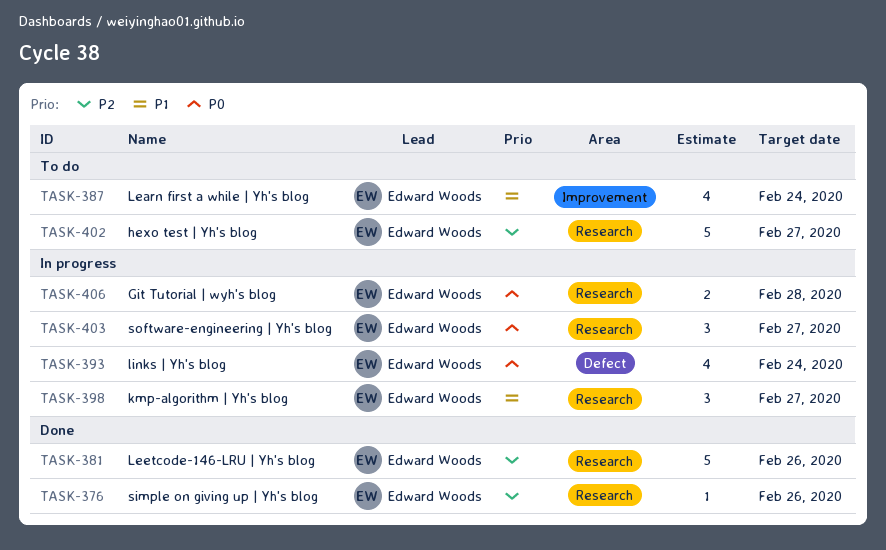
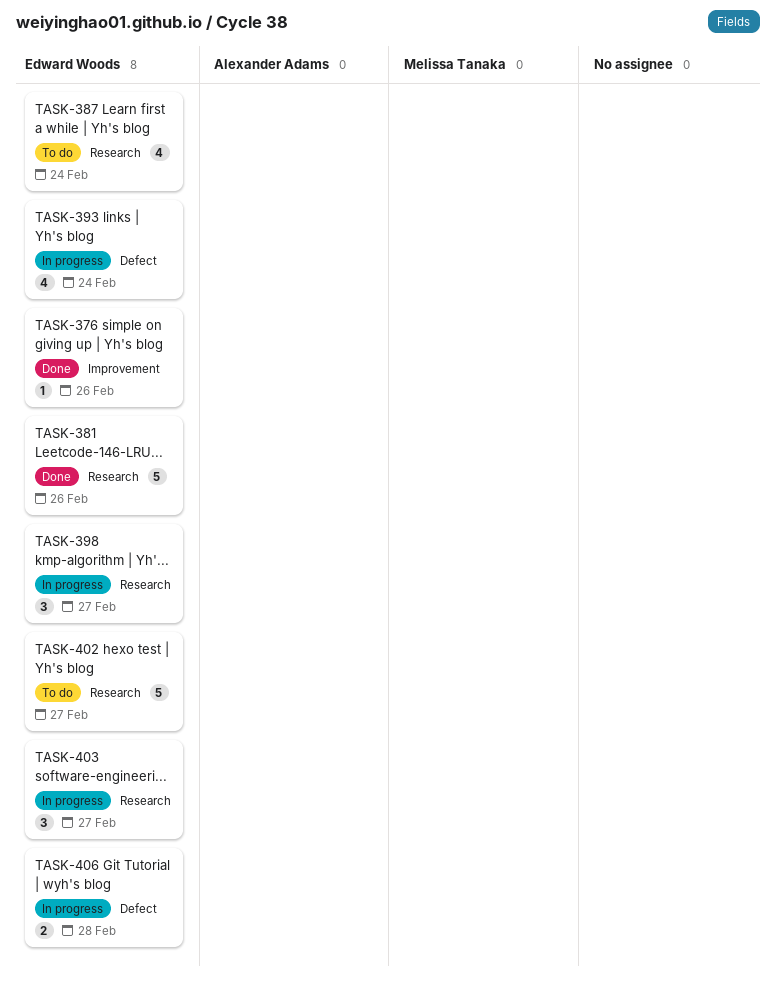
TASK-376, label: Research -> Improvement
TASK-387, label: Improvement -> Research
TASK-406, label: Research -> Defect

